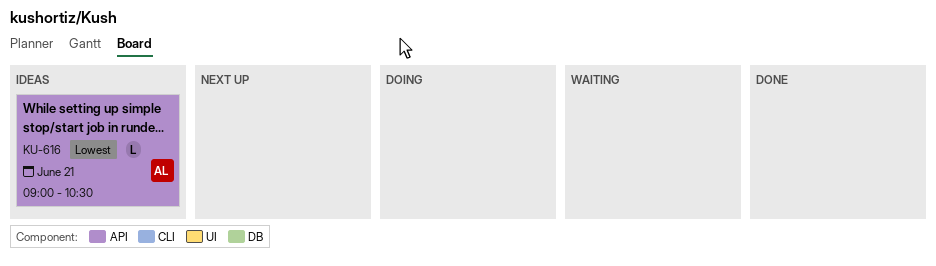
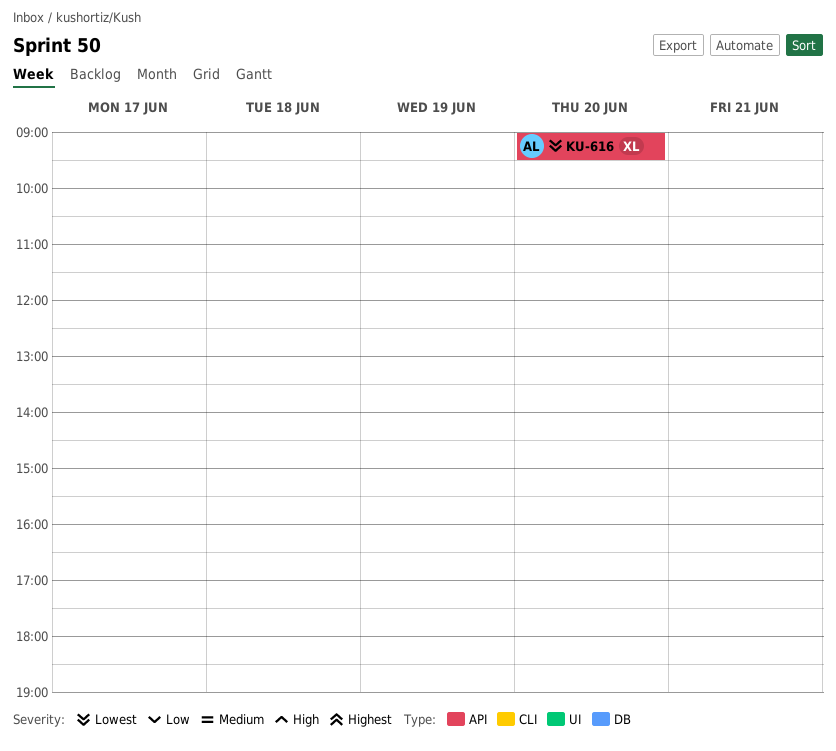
KU-616, estimate: L -> XL
KU-616, day: Jun 21 -> Jun 20
KU-616, ends: 10:30 -> 09:30

